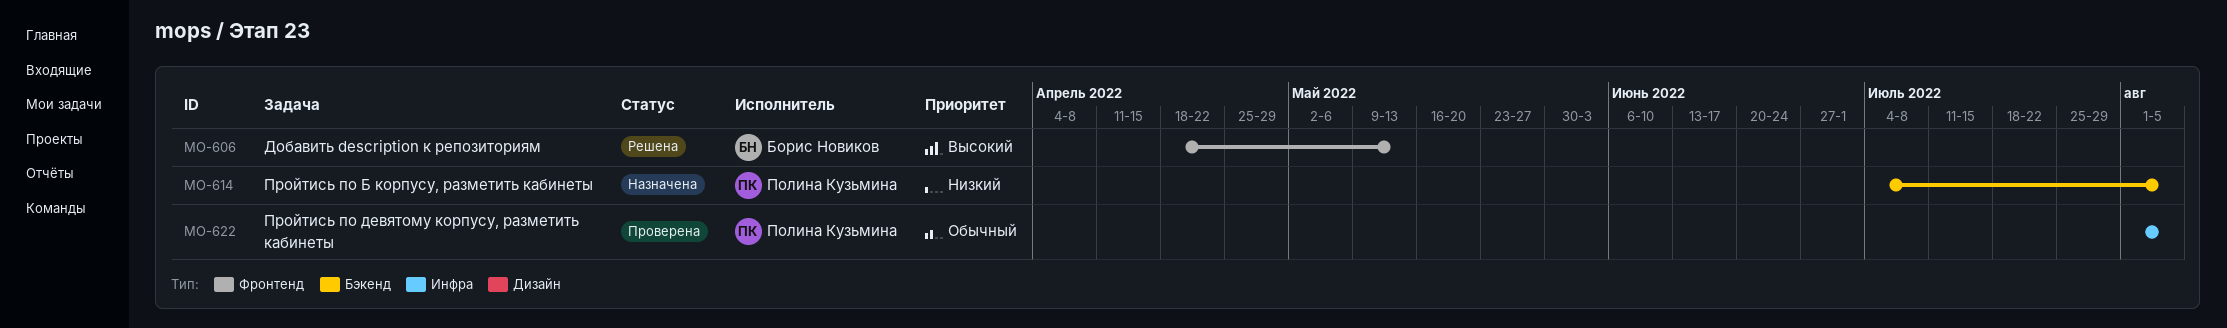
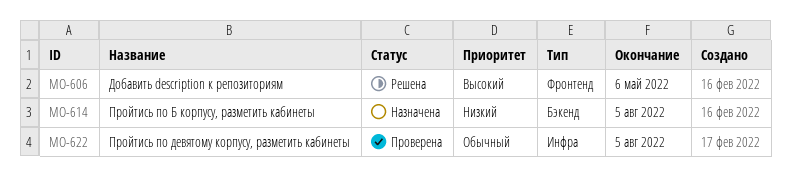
MO-606, due: May 13 -> May 6

